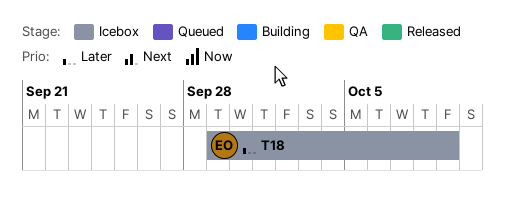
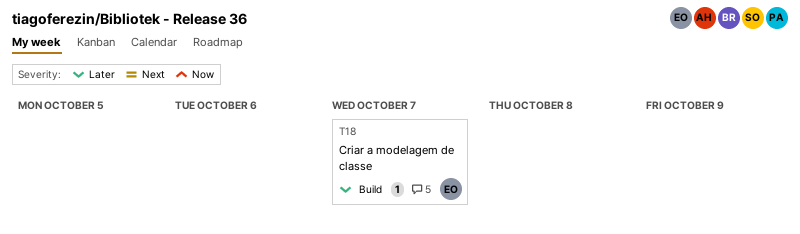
T18, due: Oct 9 -> Oct 7

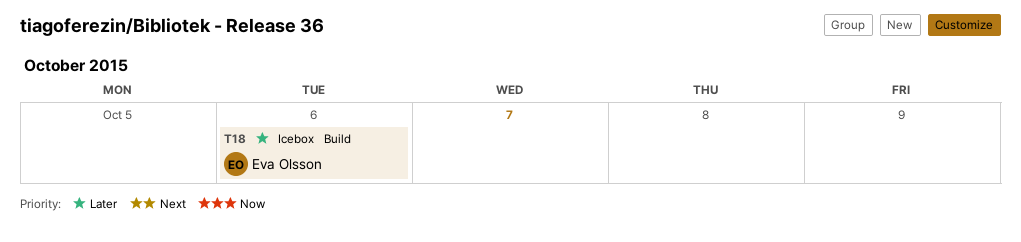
T18, due: Oct 7 -> Oct 6

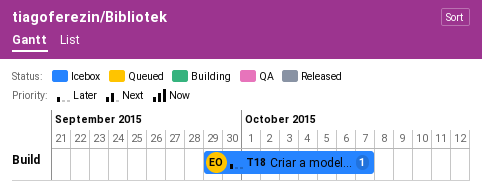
T18, due: Oct 6 -> Oct 7

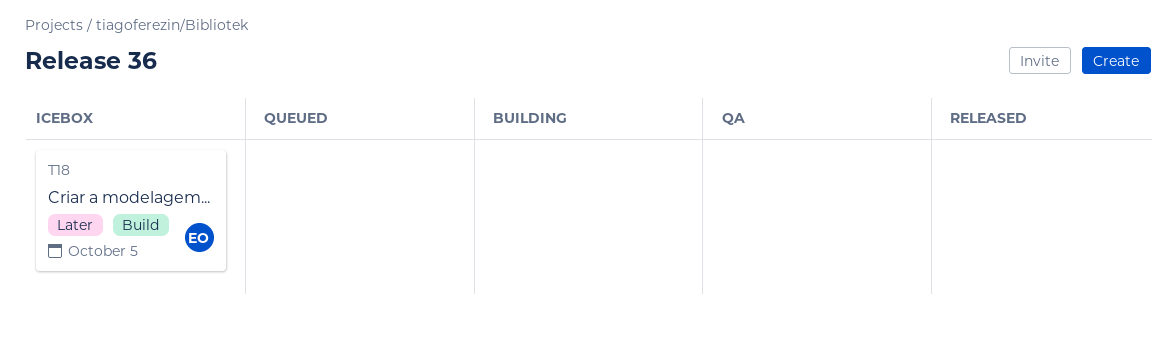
T18, due: Oct 7 -> Oct 5

